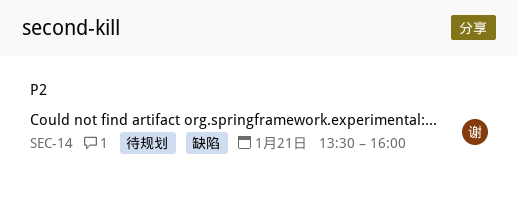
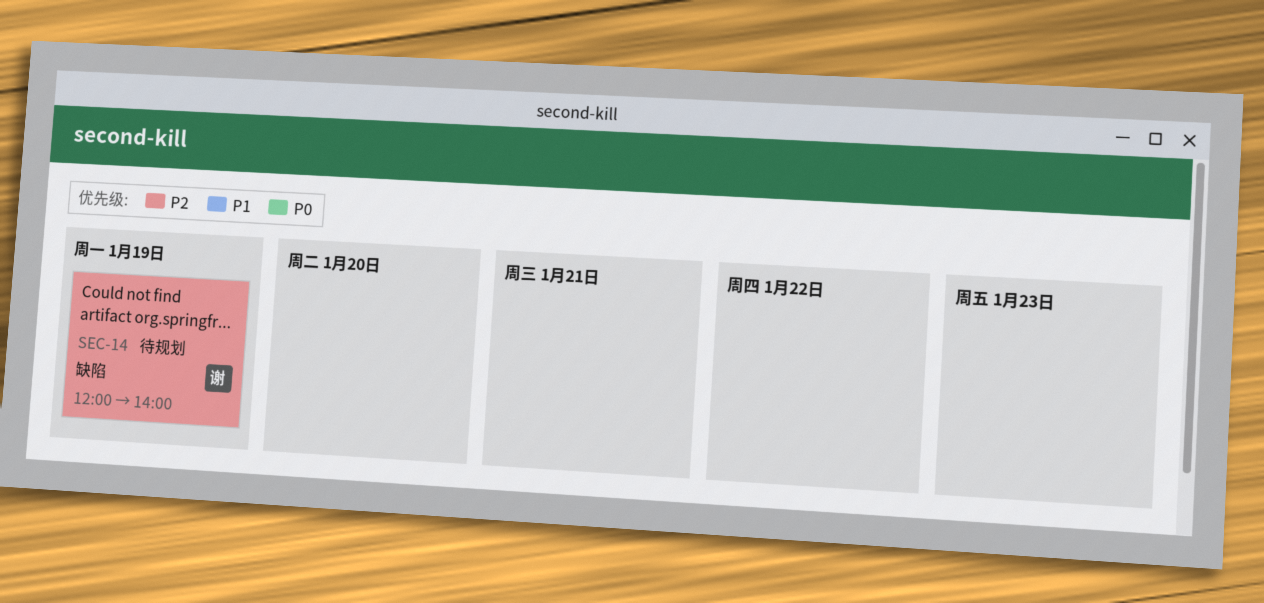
SEC-14, day: Jan 21 -> Jan 19
SEC-14, begins: 13:30 -> 12:00
SEC-14, ends: 16:00 -> 14:00

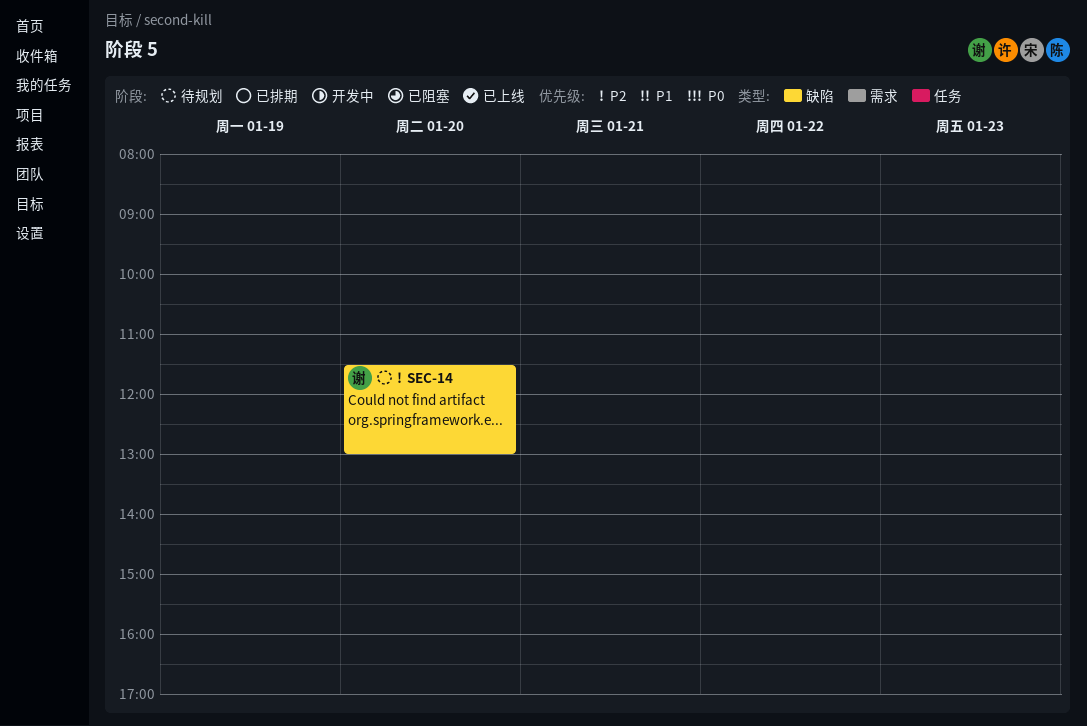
SEC-14, day: Jan 19 -> Jan 20
SEC-14, begins: 12:00 -> 11:30
SEC-14, ends: 14:00 -> 13:00

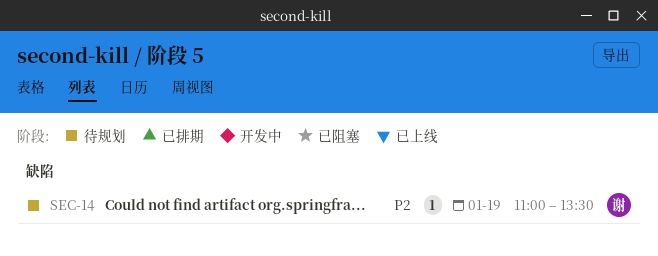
SEC-14, day: Jan 20 -> Jan 19
SEC-14, begins: 11:30 -> 11:00
SEC-14, ends: 13:00 -> 13:30

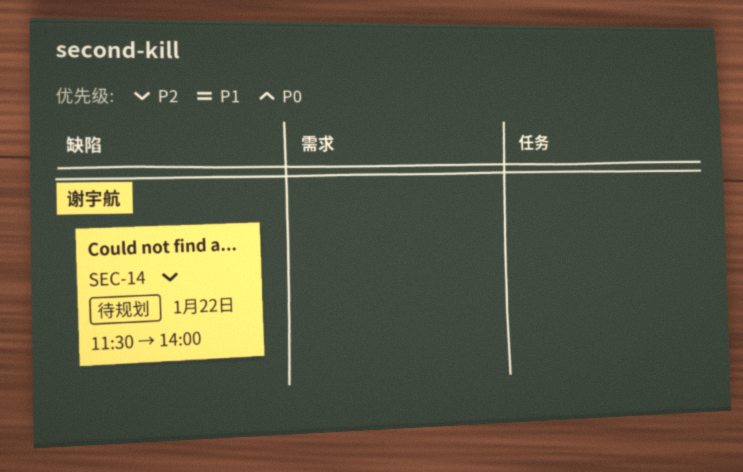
SEC-14, day: Jan 19 -> Jan 22
SEC-14, begins: 11:00 -> 11:30
SEC-14, ends: 13:30 -> 14:00

